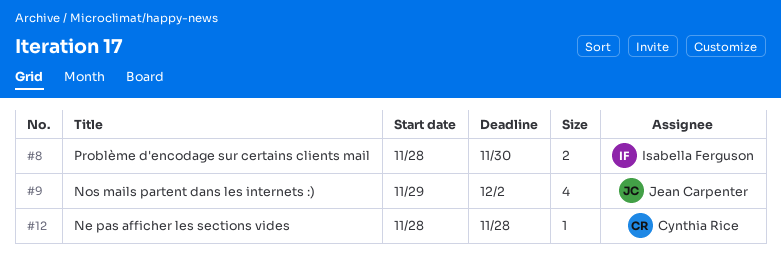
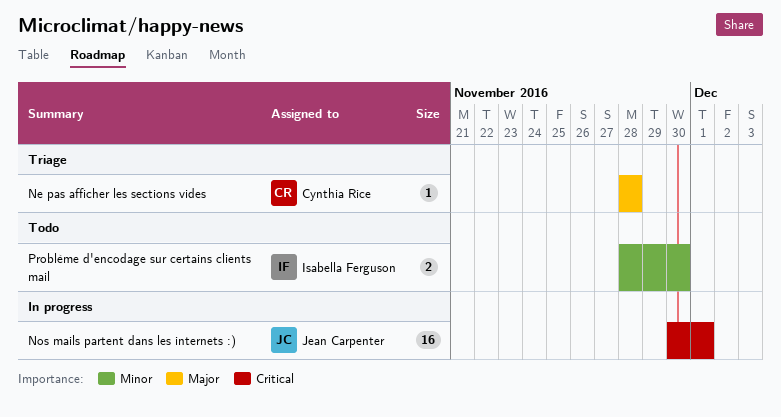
Nos mails partent dans les internets :), estimate: 4 -> 16
Nos mails partent dans les internets :), start: Nov 29 -> Nov 30
Nos mails partent dans les internets :), due: Dec 2 -> Dec 1

